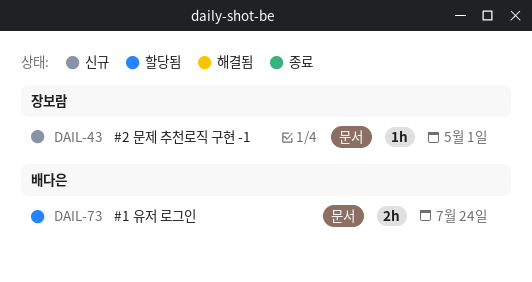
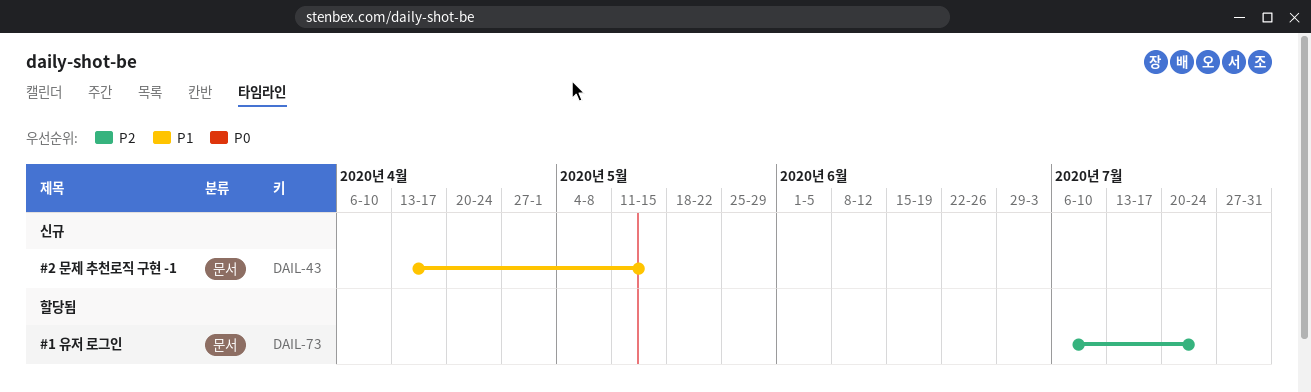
DAIL-43, due: May 1 -> May 15

